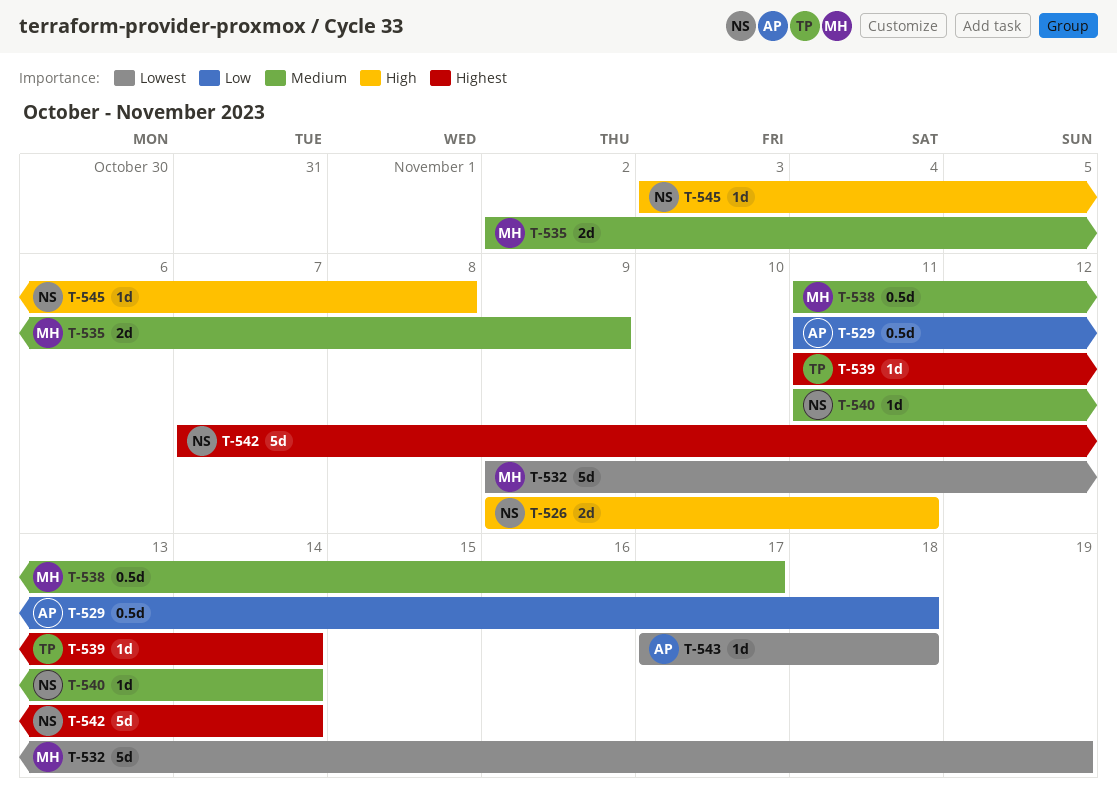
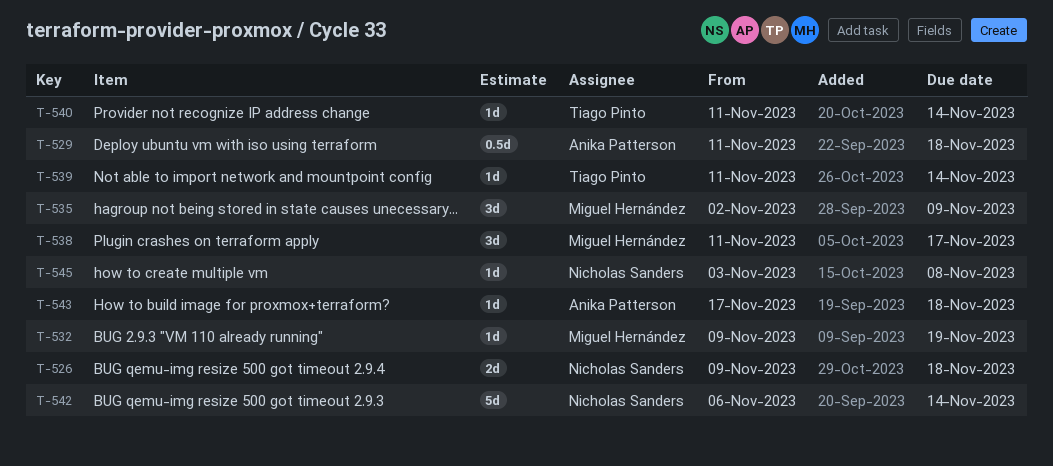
T-526, due: Nov 11 -> Nov 18
T-532, estimate: 5d -> 1d
T-535, estimate: 2d -> 3d
T-538, estimate: 0.5d -> 3d
T-540, owner: Nicholas Sanders -> Tiago Pinto
T-542, start: Nov 7 -> Nov 6

